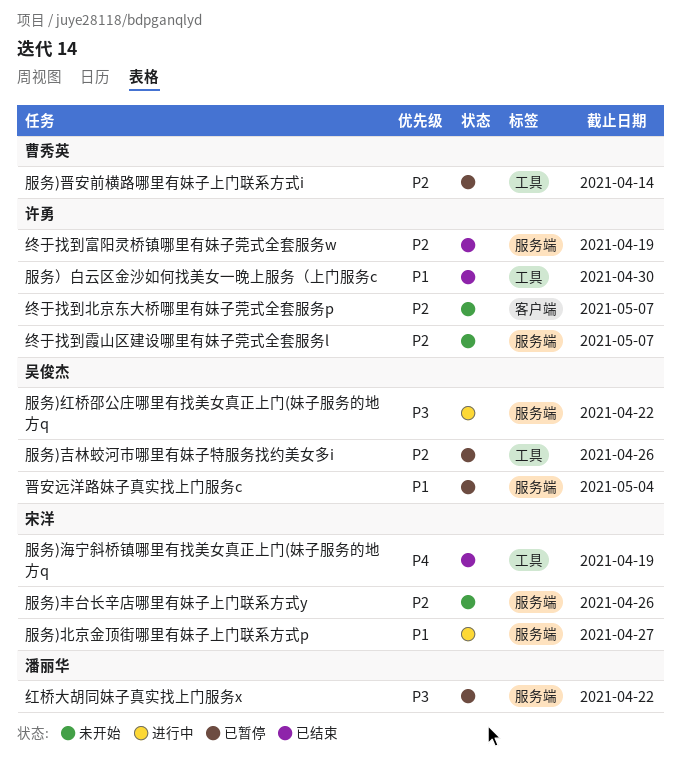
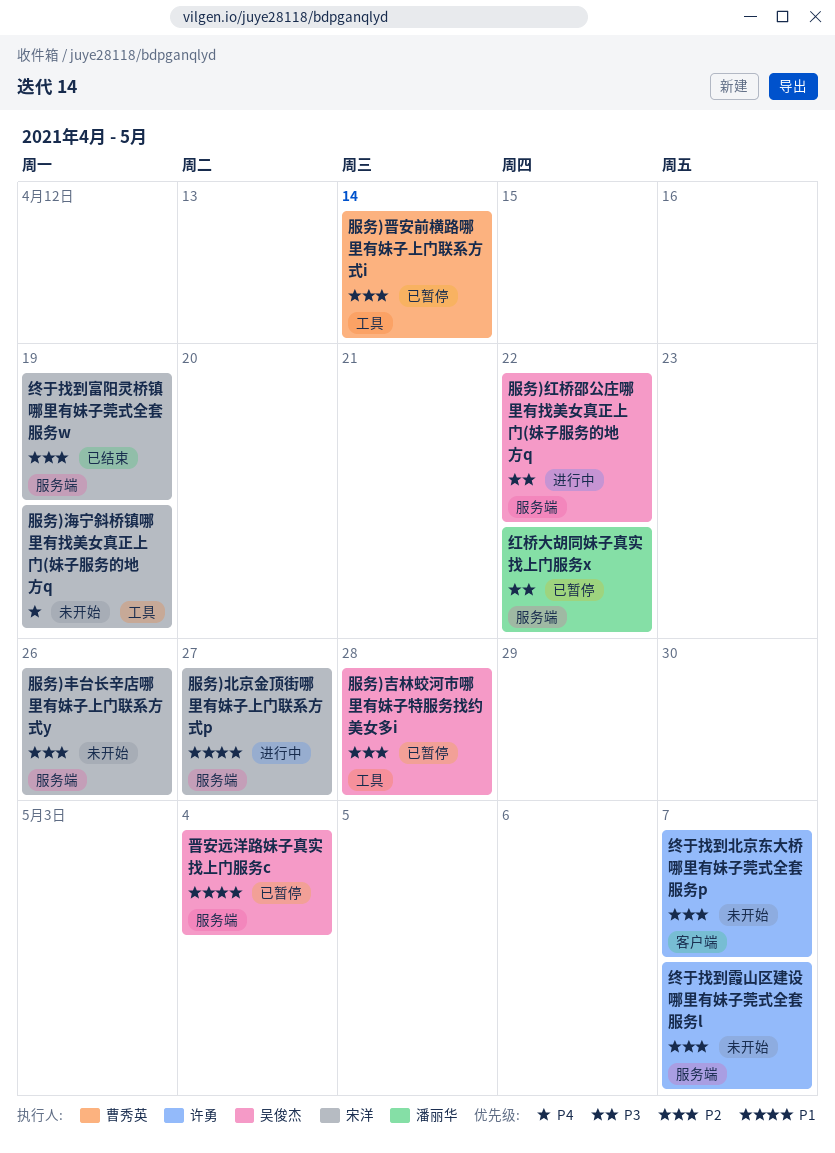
服务)吉林蛟河市哪里有妹子特服务找约美女多i, due: Apr 26 -> Apr 28
服务)海宁斜桥镇哪里有找美女真正上门(妹子服务的地方q, status: 已结束 -> 未开始
服务）白云区金沙如何找美女一晚上服务（上门服务c: present -> none
终于找到富阳灵桥镇哪里有妹子莞式全套服务w, owner: 许勇 -> 宋洋

